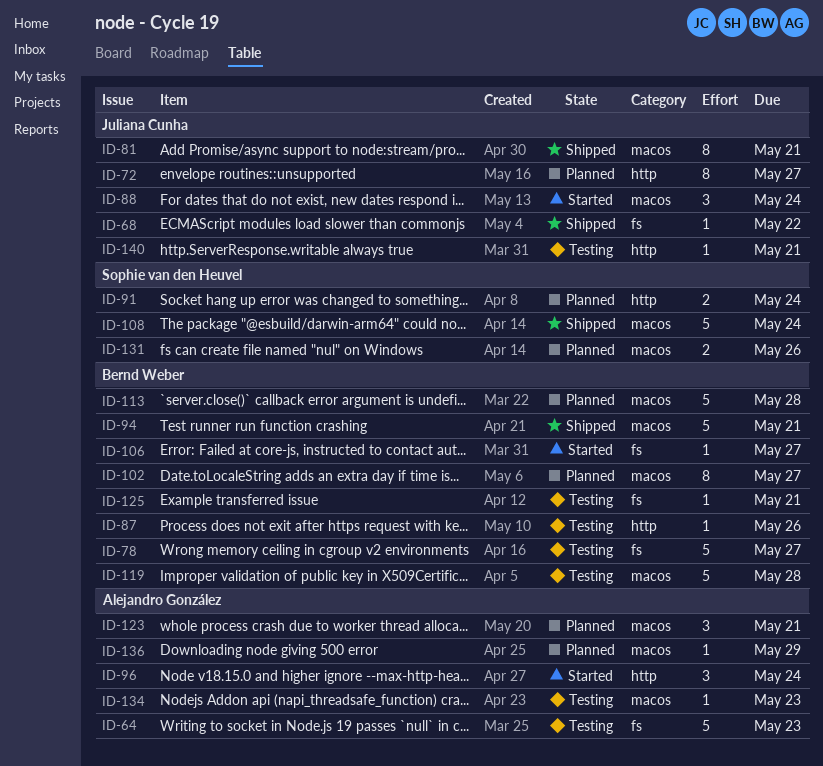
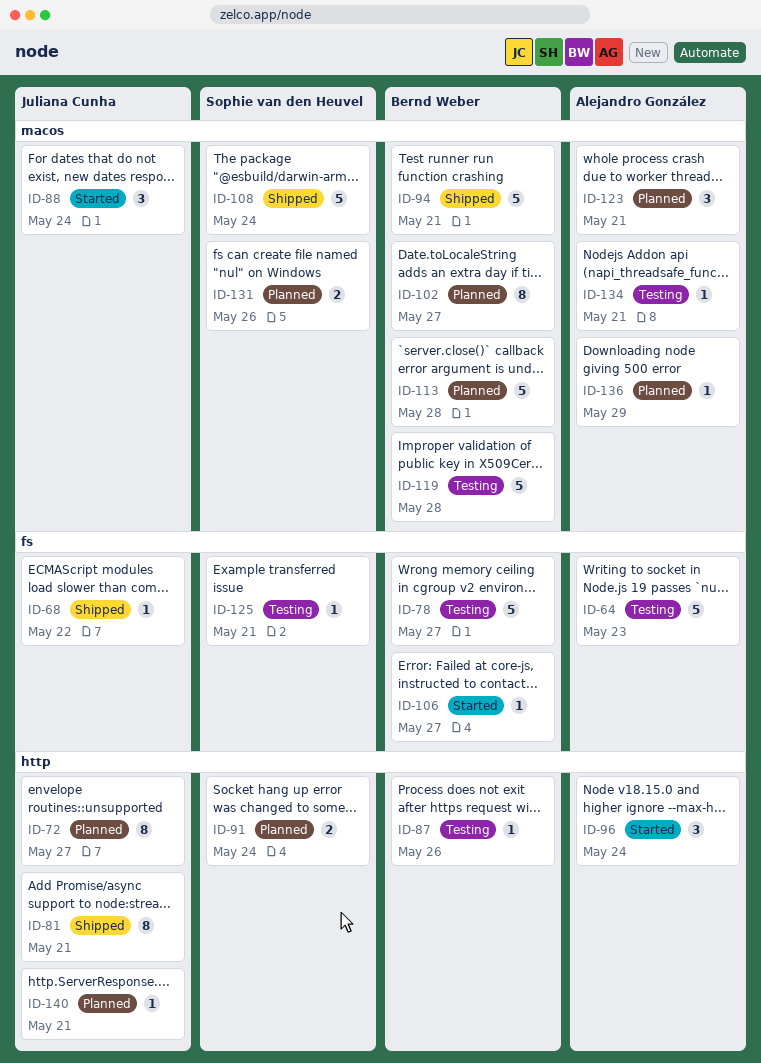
ID-81, label: macos -> http
ID-125, owner: Bernd Weber -> Sophie van den Heuvel
ID-134, due: May 23 -> May 21
ID-140, status: Testing -> Planned

